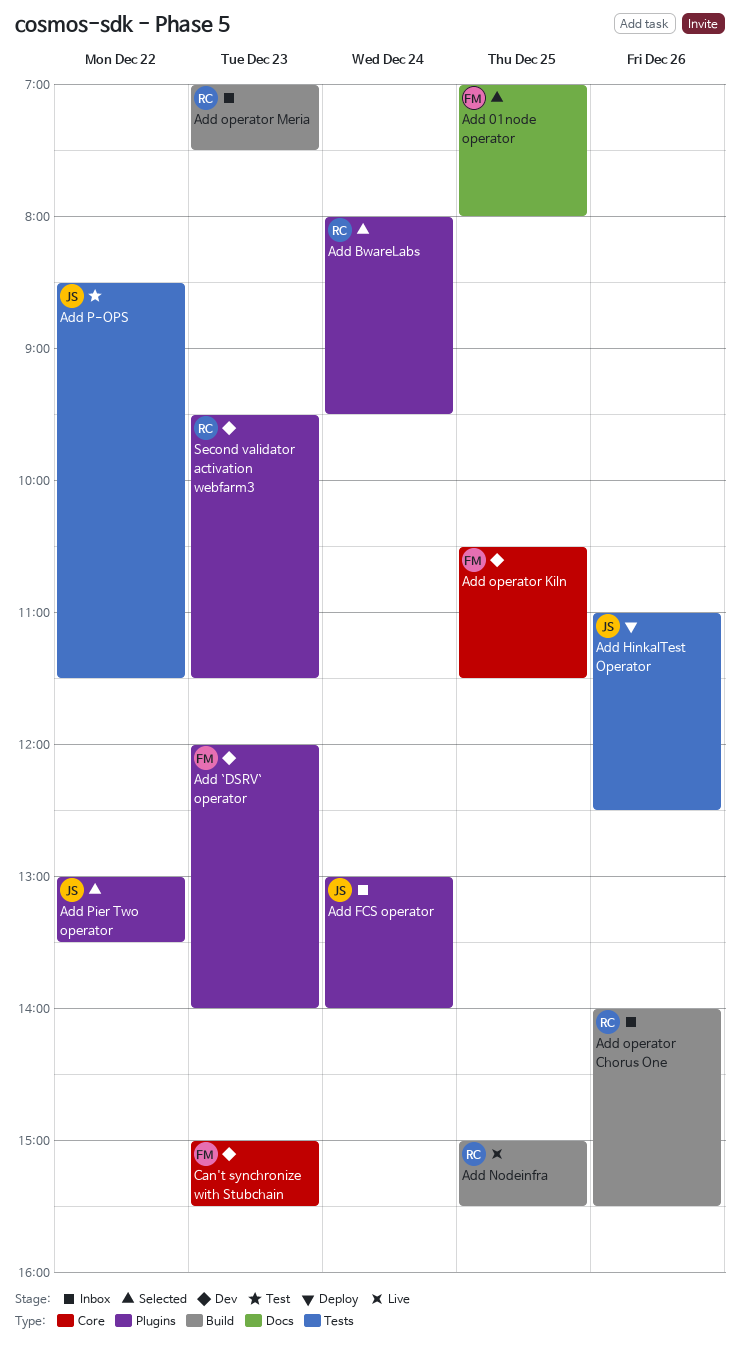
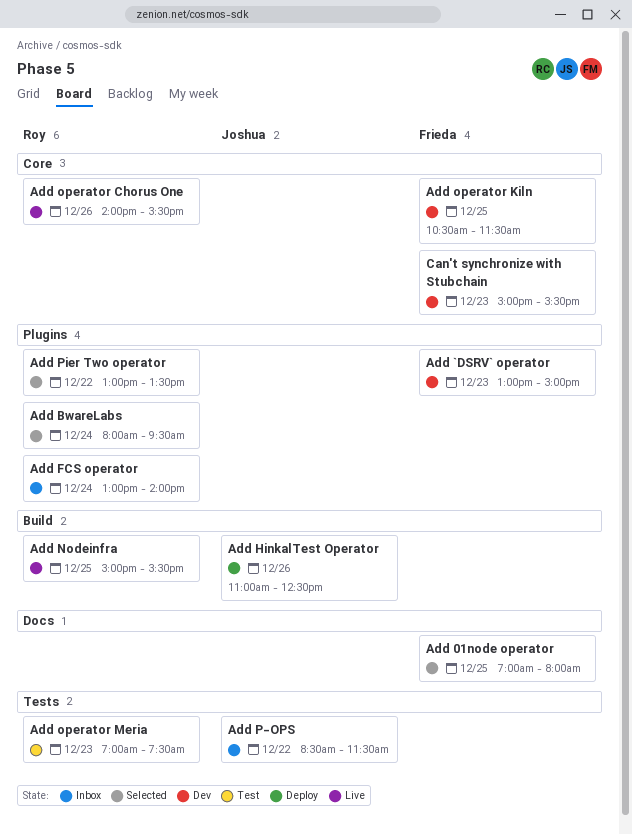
Add `DSRV` operator, begins: 12:00 -> 13:00
Add `DSRV` operator, ends: 14:00 -> 15:00
Add FCS operator, owner: Joshua -> Roy
Add HinkalTest Operator, label: Tests -> Build
Add operator Chorus One, status: Inbox -> Live
Add operator Chorus One, label: Build -> Core
Add operator Meria, status: Inbox -> Test
Add operator Meria, label: Build -> Tests
Add P-OPS, status: Test -> Inbox
Add Pier Two operator, owner: Joshua -> Roy
Second validator activation webfarm3: present -> none

